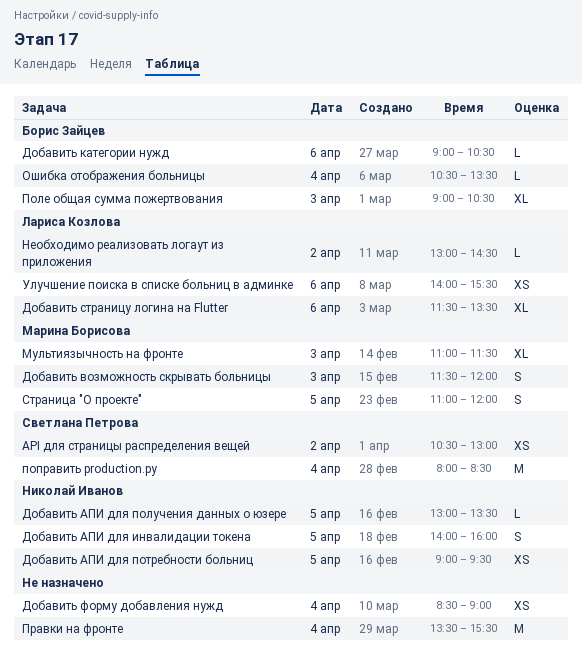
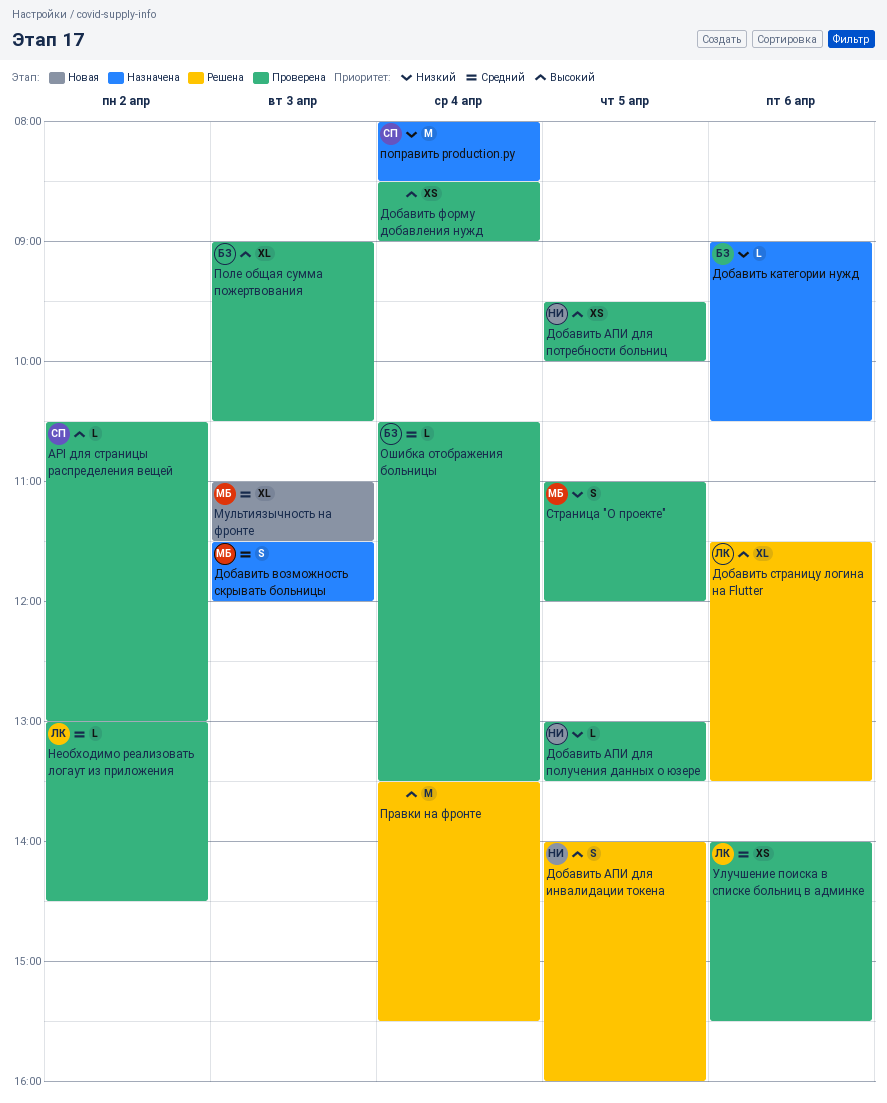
API для страницы распределения вещей, estimate: XS -> L
Добавить АПИ для потребности больниц, begins: 09:00 -> 09:30
Добавить АПИ для потребности больниц, ends: 09:30 -> 10:00

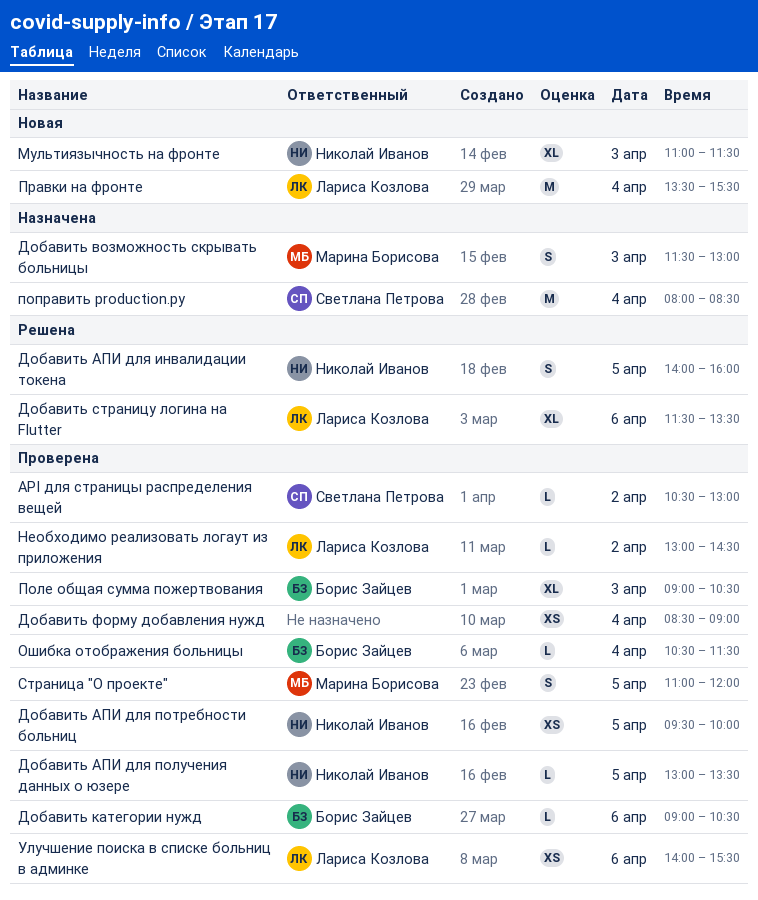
Добавить возможность скрывать больницы, ends: 12:00 -> 13:00
Добавить категории нужд, status: Назначена -> Проверена
Мультиязычность на фронте, owner: Марина Борисова -> Николай Иванов
Ошибка отображения больницы, ends: 13:30 -> 11:30
Правки на фронте, status: Решена -> Новая
Правки на фронте, owner: none -> Лариса Козлова

